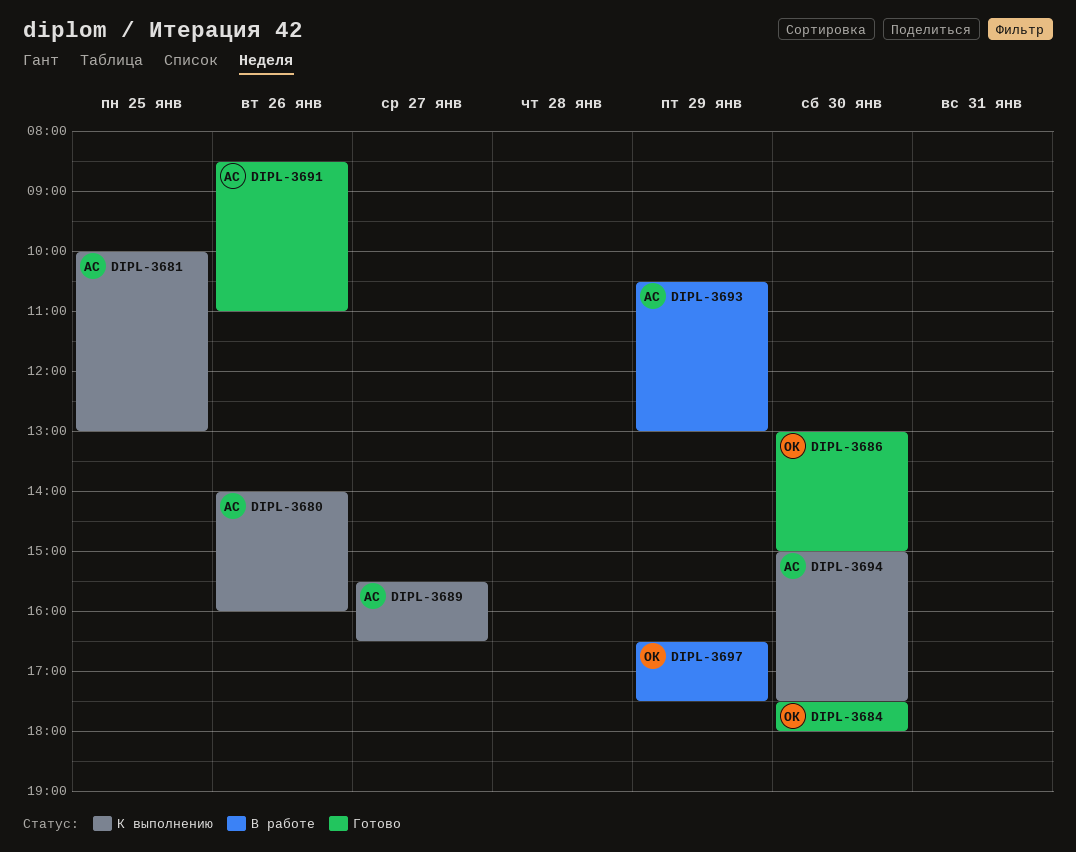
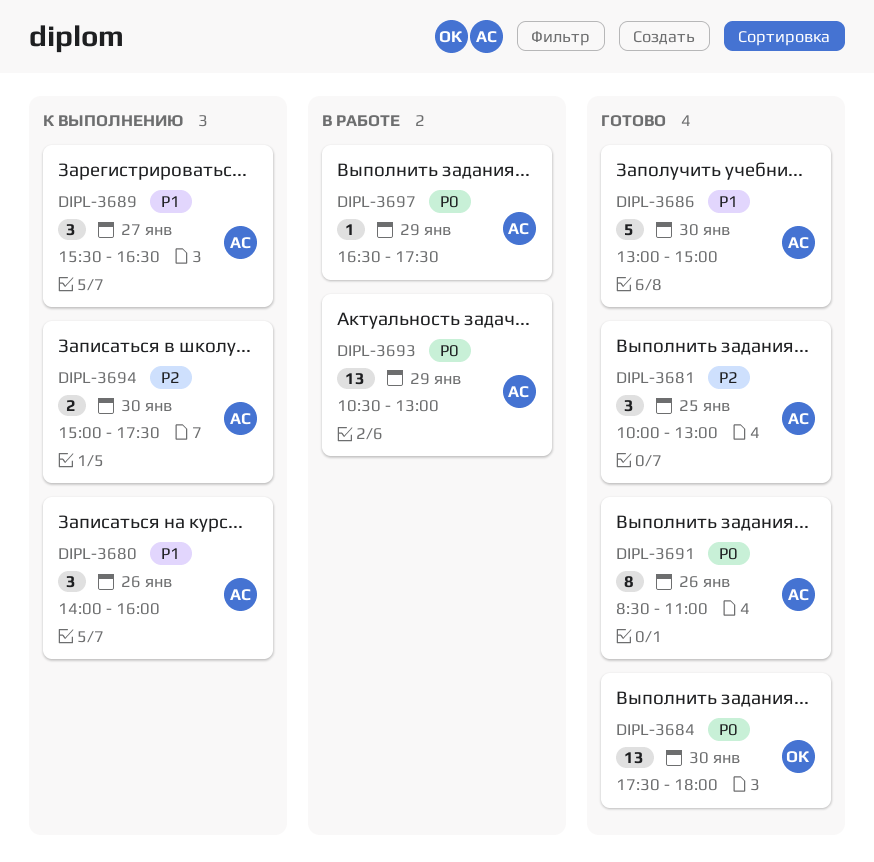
DIPL-3681, status: К выполнению -> Готово
DIPL-3686, owner: ОК -> АС
DIPL-3697, owner: ОК -> АС

